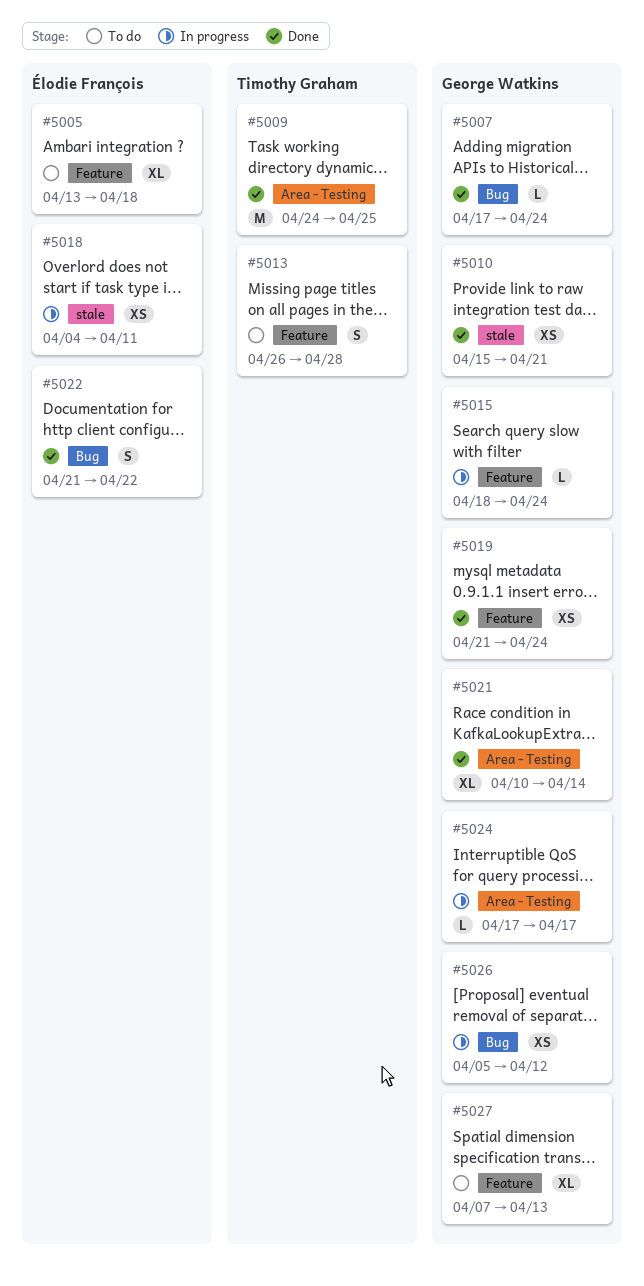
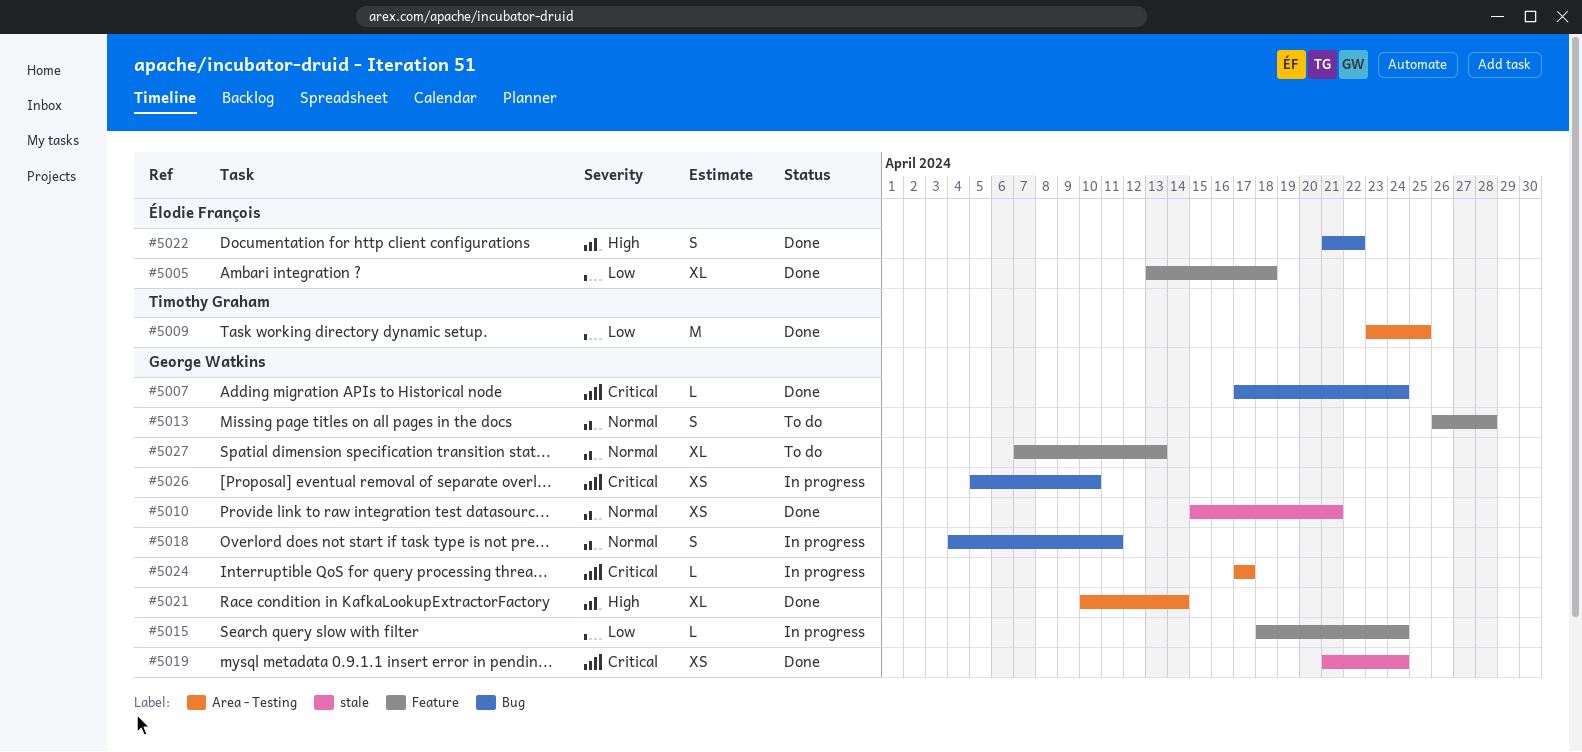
#5005, status: To do -> Done
#5009, start: Apr 24 -> Apr 23
#5013, owner: Timothy Graham -> George Watkins
#5018, owner: Élodie François -> George Watkins
#5018, label: stale -> Bug
#5018, estimate: XS -> S
#5019, label: Feature -> stale
#5026, due: Apr 12 -> Apr 10

